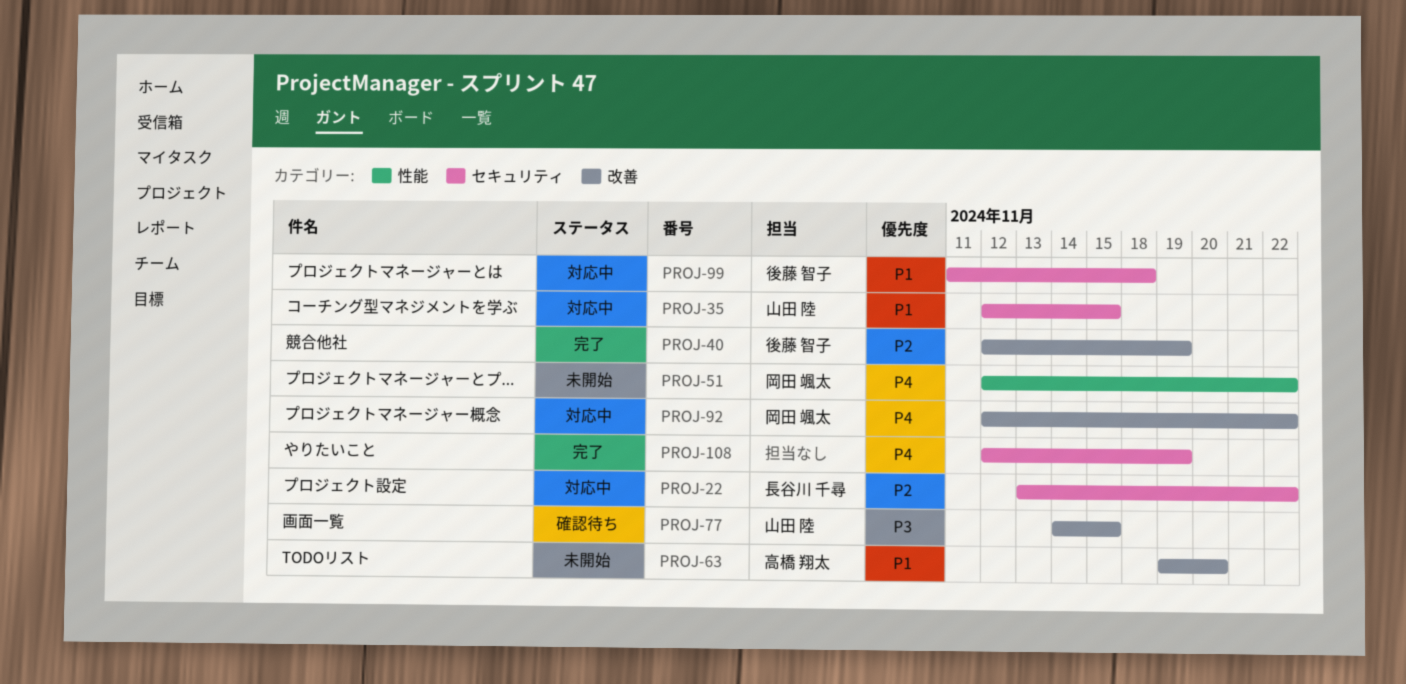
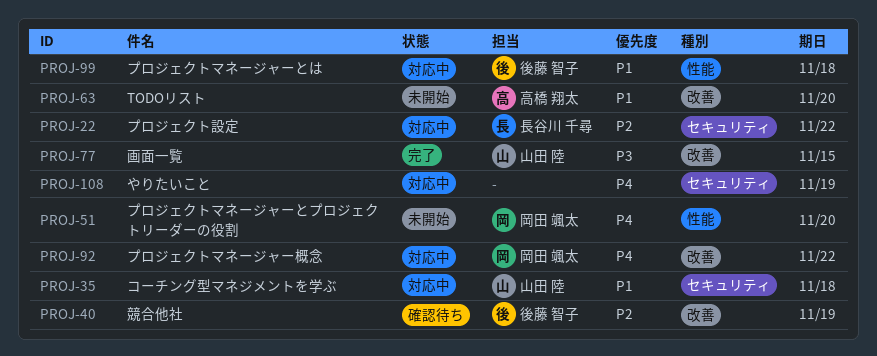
PROJ-35, due: Nov 15 -> Nov 18
PROJ-40, status: 完了 -> 確認待ち
PROJ-51, due: Nov 22 -> Nov 20
PROJ-77, status: 確認待ち -> 完了
PROJ-99, label: セキュリティ -> 性能
PROJ-108, status: 完了 -> 対応中

